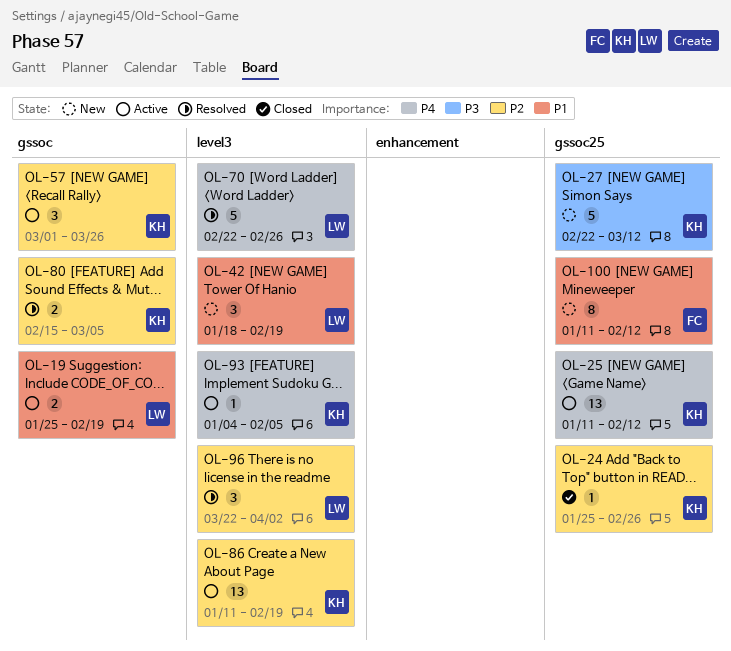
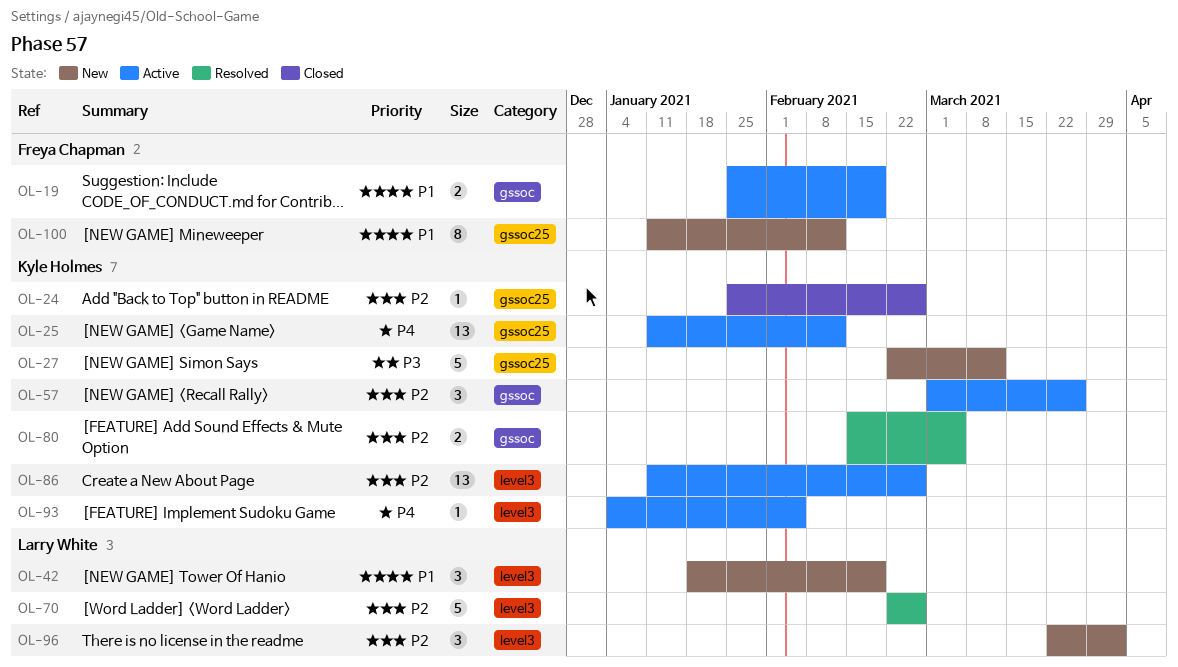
OL-19, owner: Larry White -> Freya Chapman
OL-70, priority: P4 -> P2
OL-86, due: Feb 19 -> Feb 26
OL-96, status: Resolved -> New

